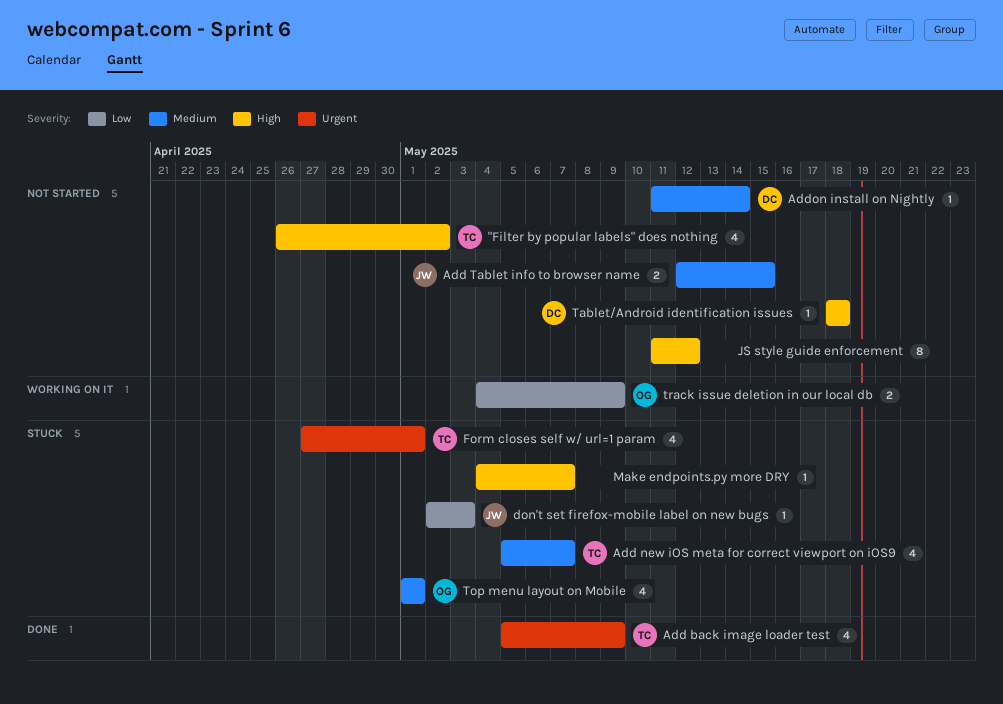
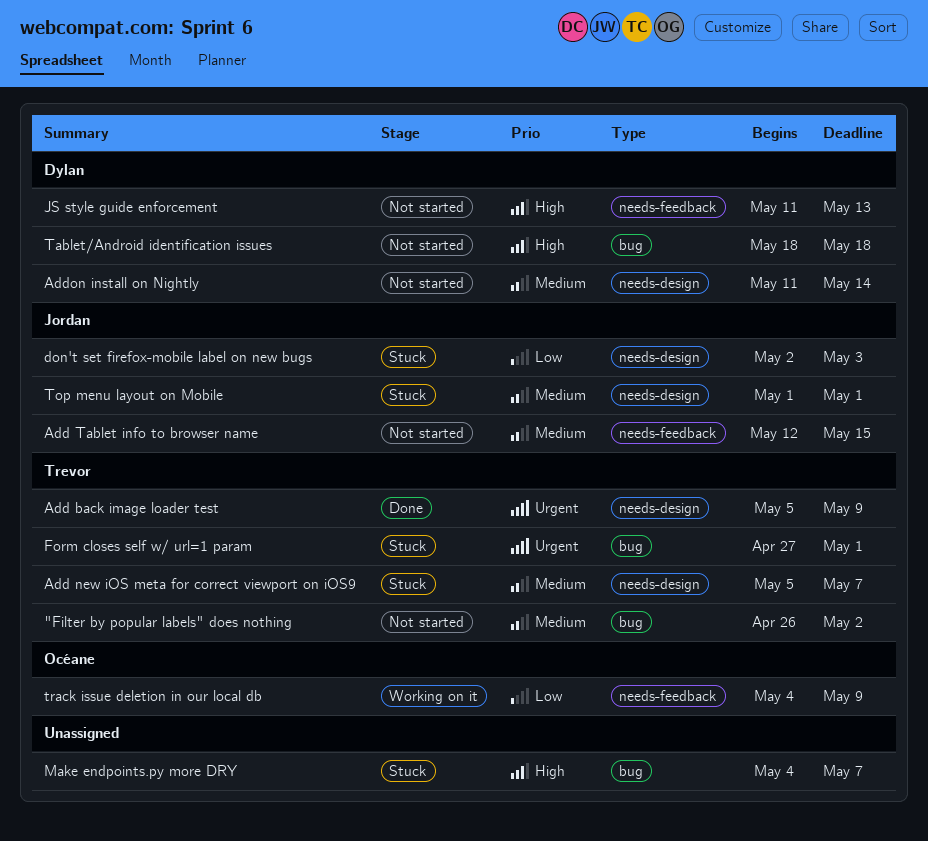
"Filter by popular labels" does nothing, priority: High -> Medium
JS style guide enforcement, owner: none -> Dylan
JS style guide enforcement, due: May 12 -> May 13
Top menu layout on Mobile, owner: Océane -> Jordan

